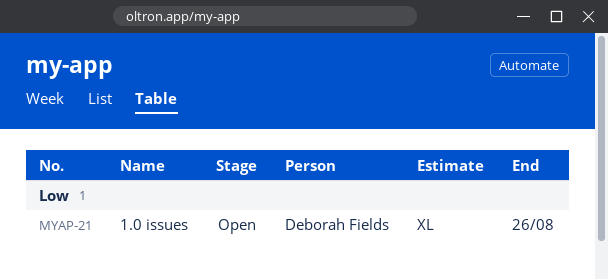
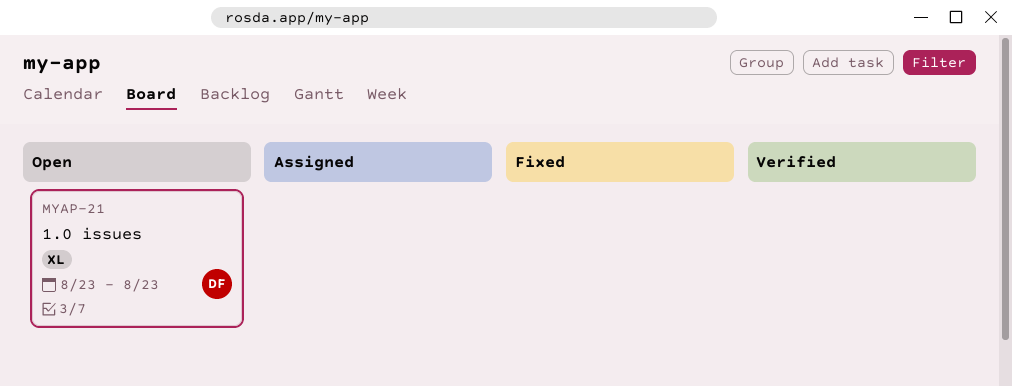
MYAP-21, due: Aug 26 -> Aug 23

